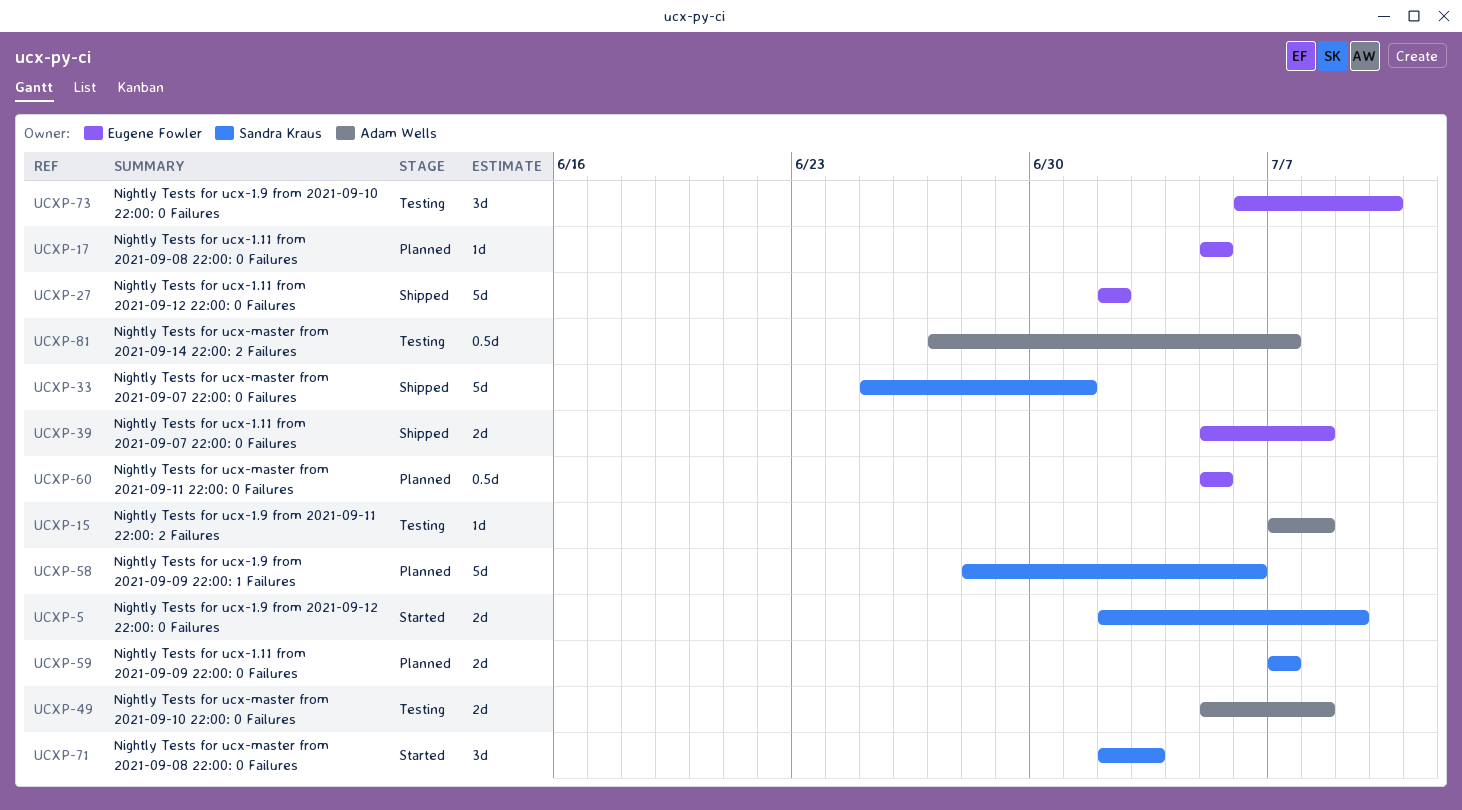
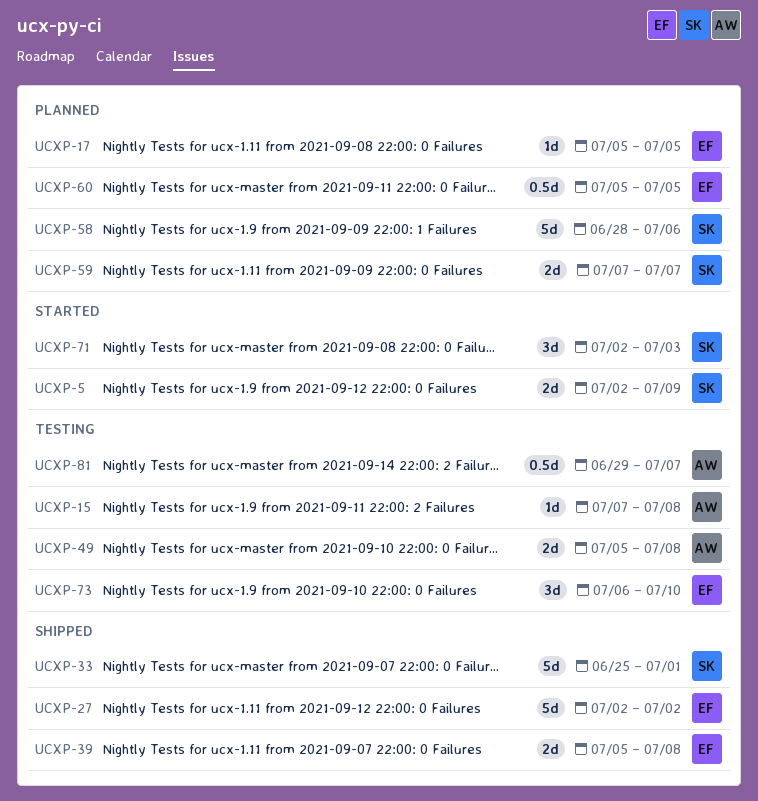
UCXP-81, start: Jun 27 -> Jun 29

